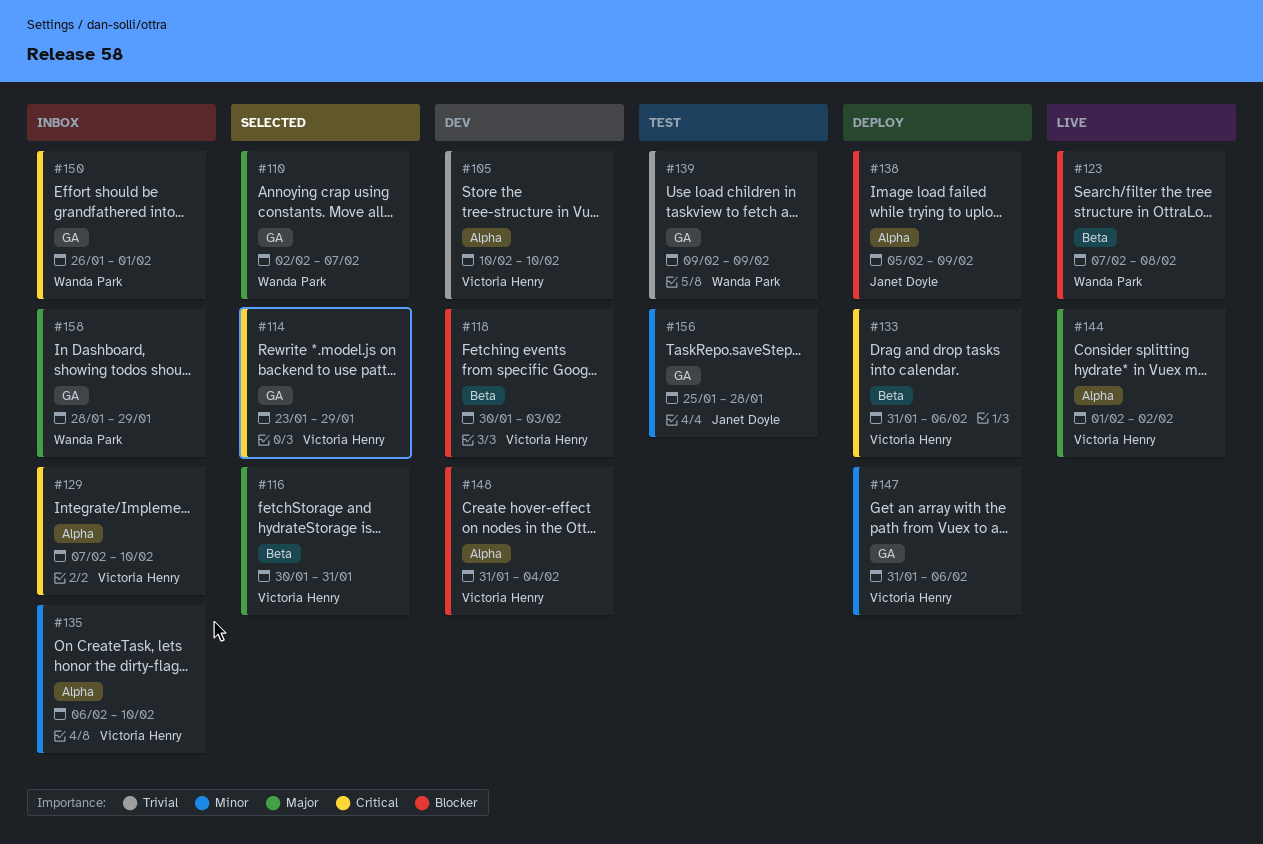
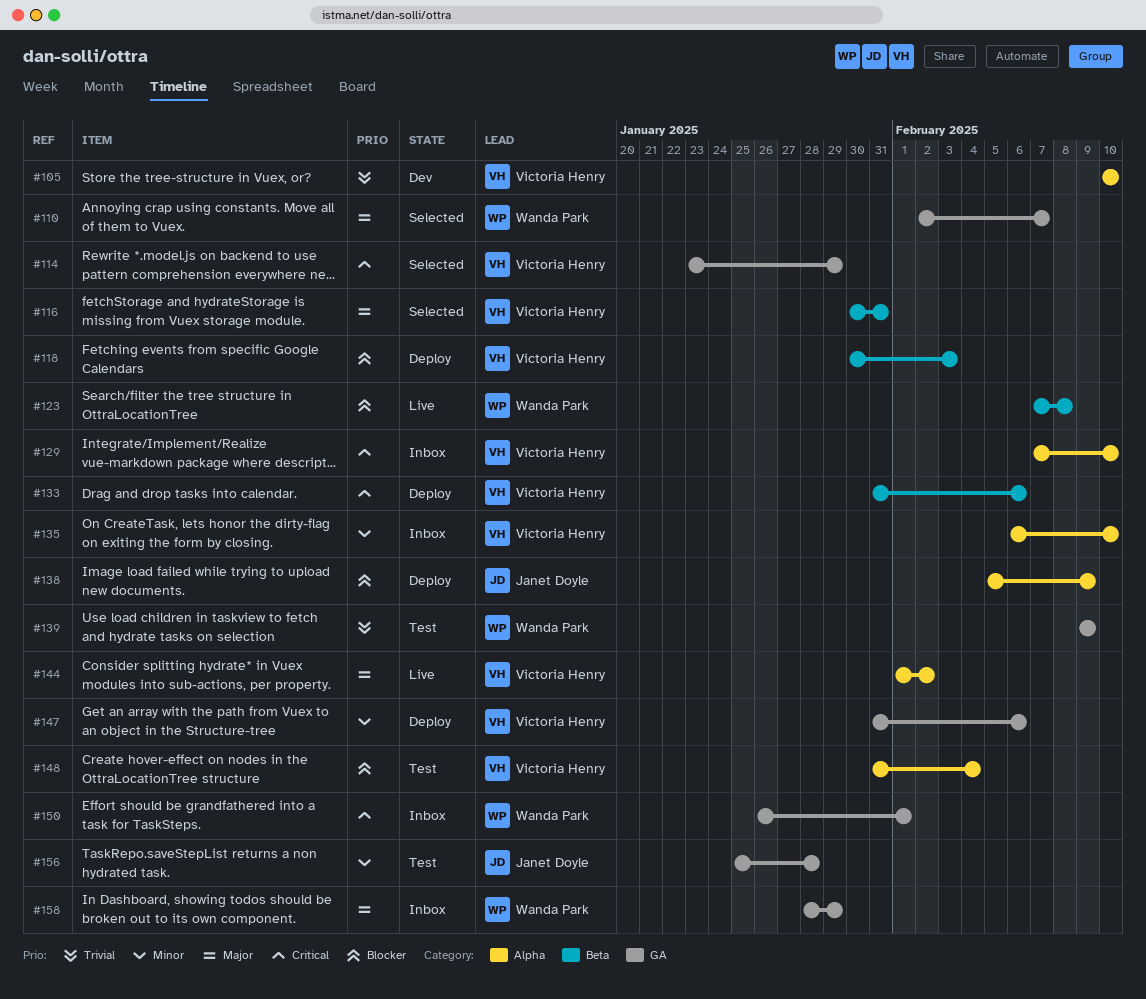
#118, status: Dev -> Deploy
#148, status: Dev -> Test

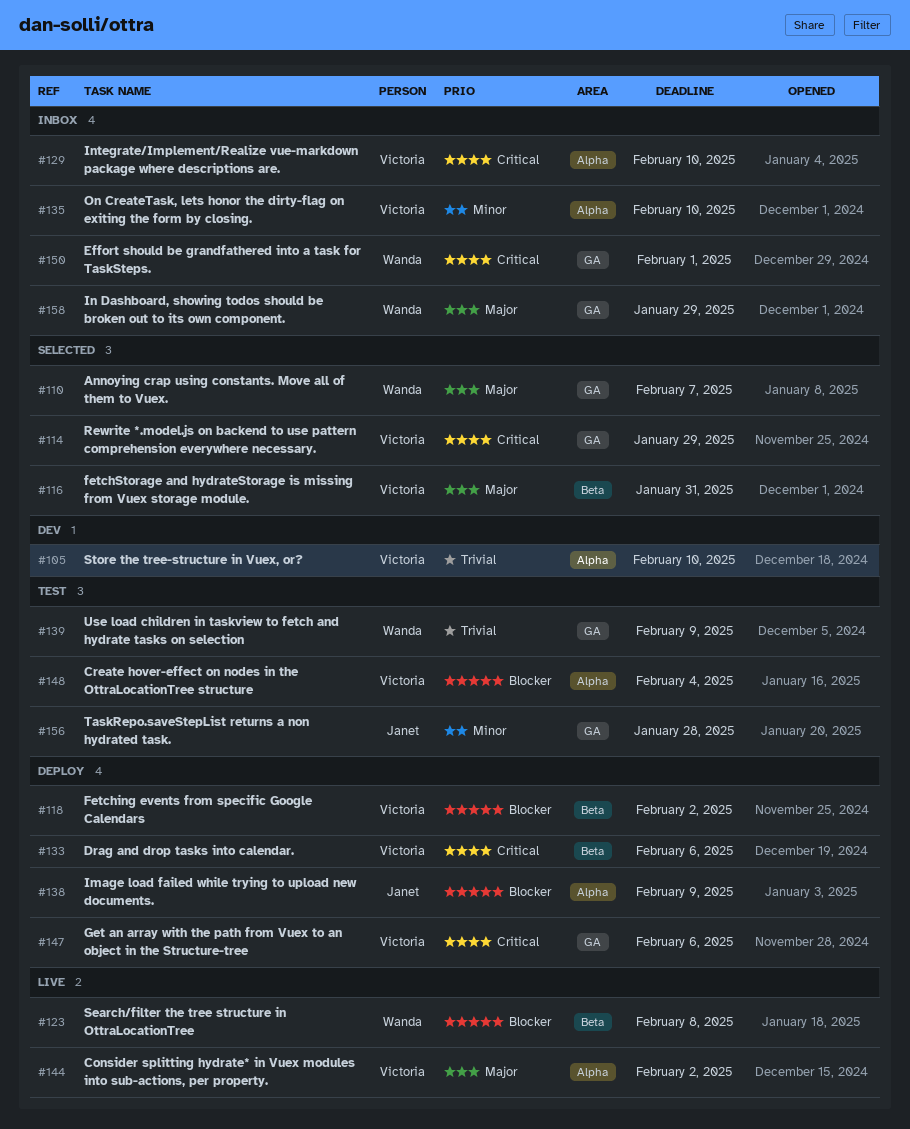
#118, due: Feb 3 -> Feb 2
#147, priority: Minor -> Critical

